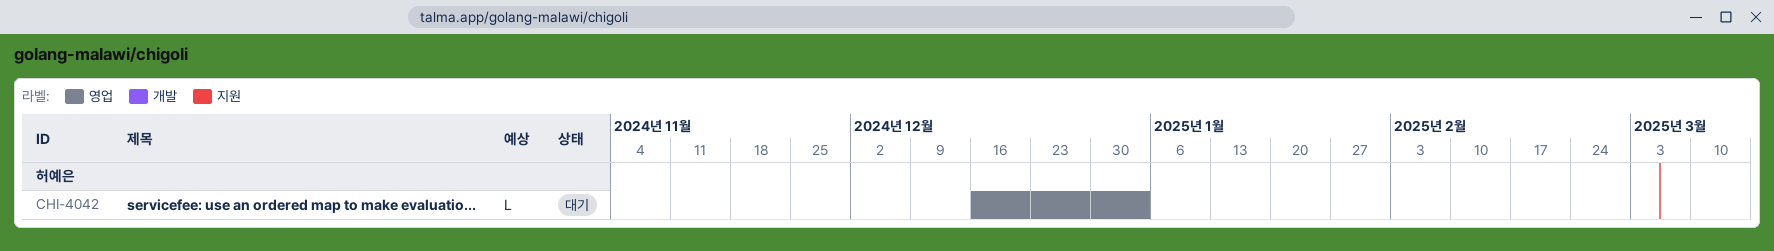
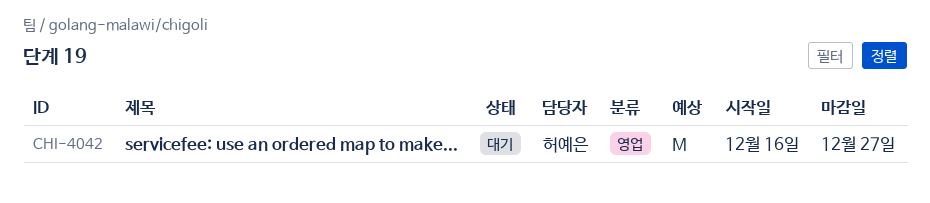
CHI-4042, estimate: L -> M
CHI-4042, due: Jan 3 -> Dec 27

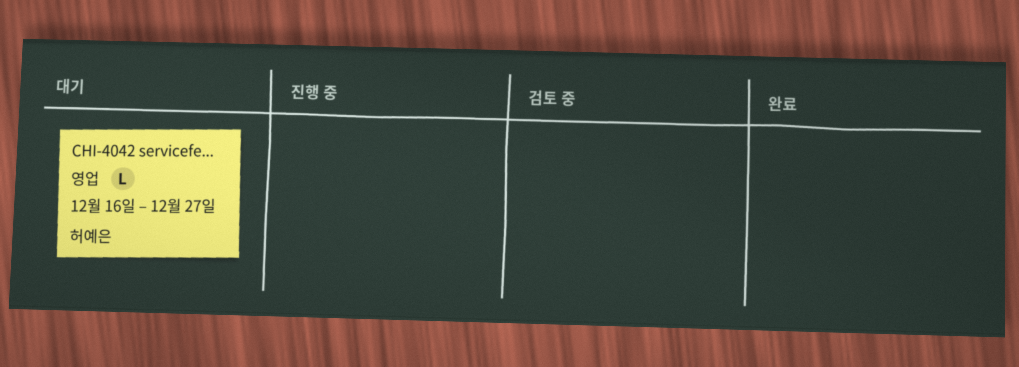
CHI-4042, estimate: M -> L

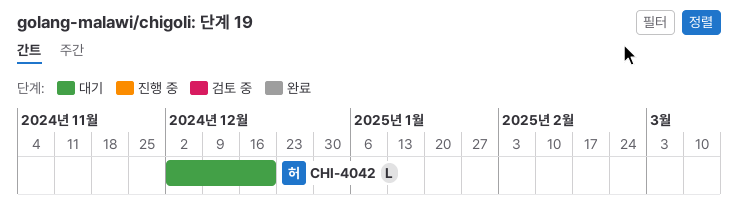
CHI-4042, start: Dec 16 -> Dec 2
CHI-4042, due: Dec 27 -> Dec 20

